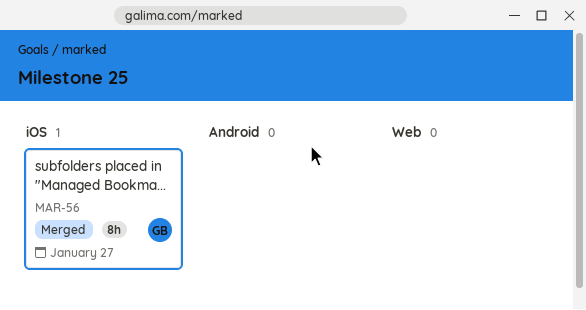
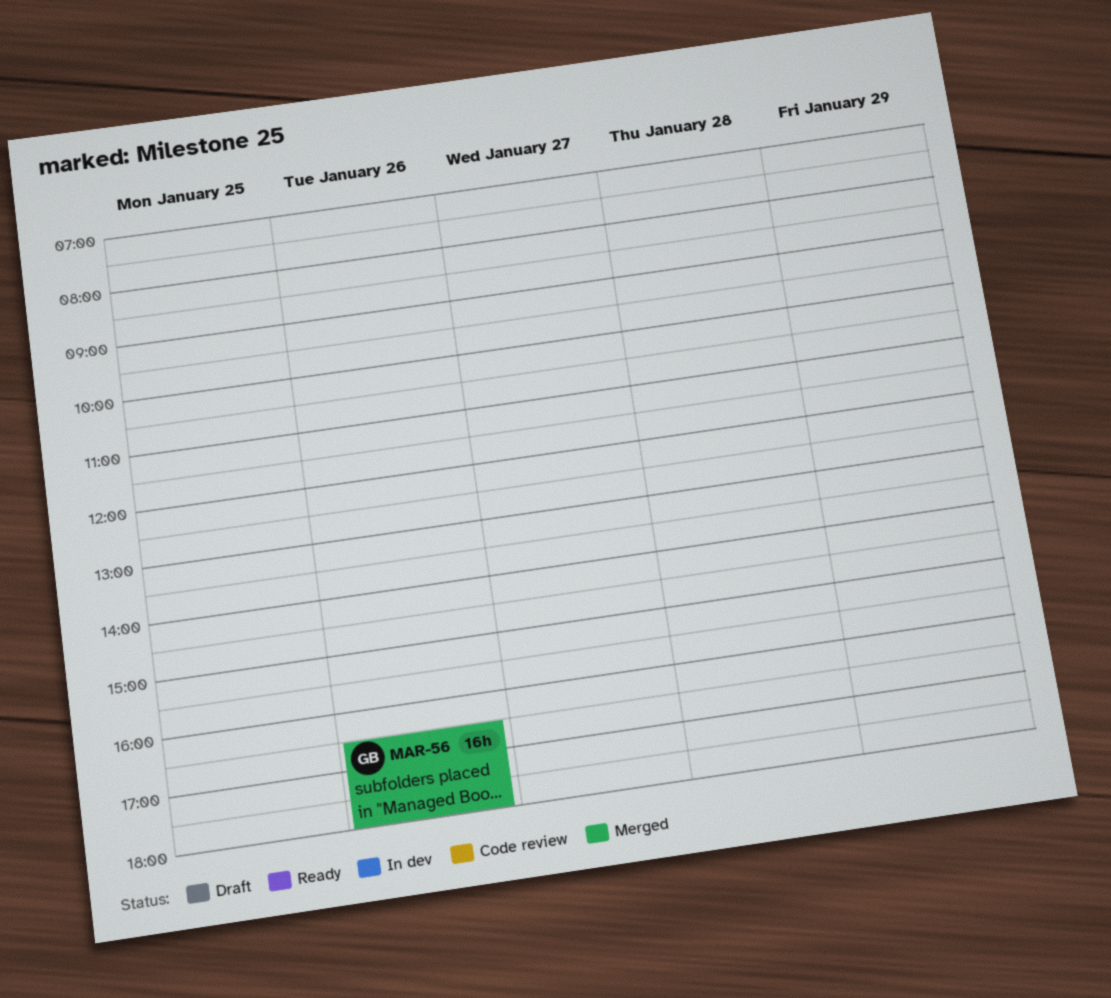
MAR-56, estimate: 8h -> 16h
MAR-56, day: Jan 27 -> Jan 26

